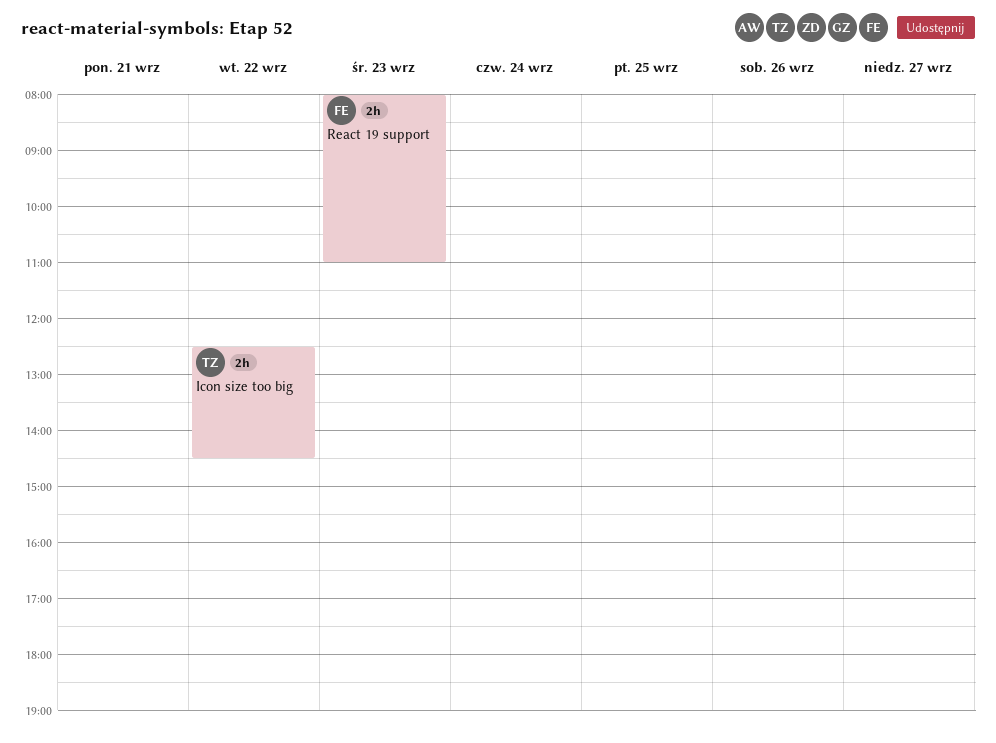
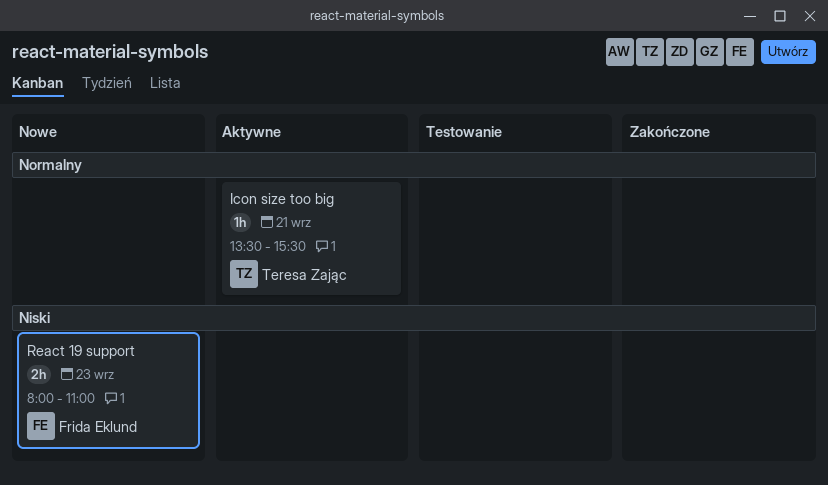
Icon size too big, estimate: 2h -> 1h
Icon size too big, day: Sep 22 -> Sep 21
Icon size too big, begins: 12:30 -> 13:30
Icon size too big, ends: 14:30 -> 15:30

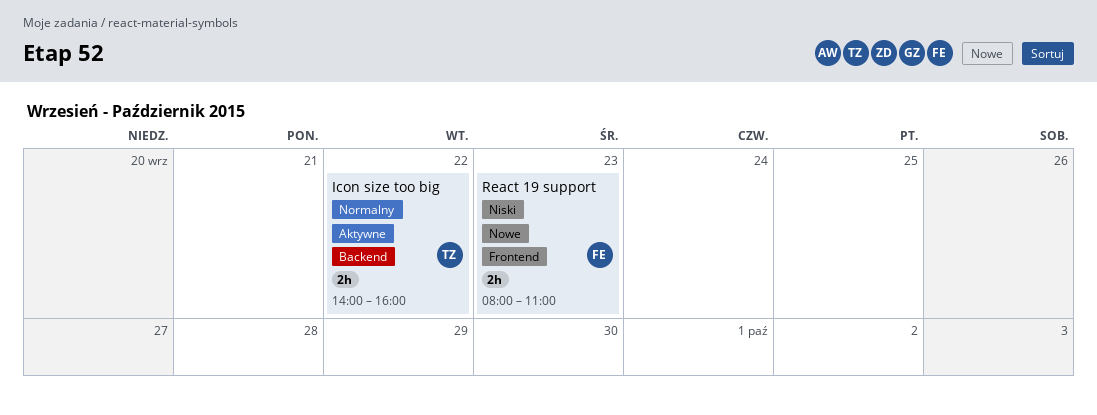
Icon size too big, estimate: 1h -> 2h
Icon size too big, day: Sep 21 -> Sep 22
Icon size too big, begins: 13:30 -> 14:00
Icon size too big, ends: 15:30 -> 16:00

